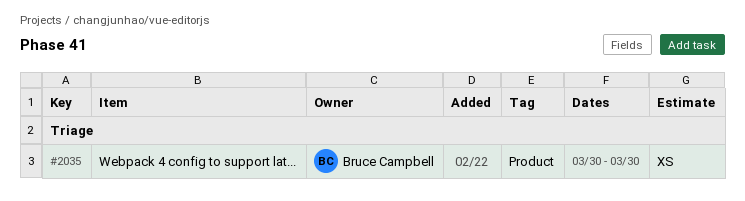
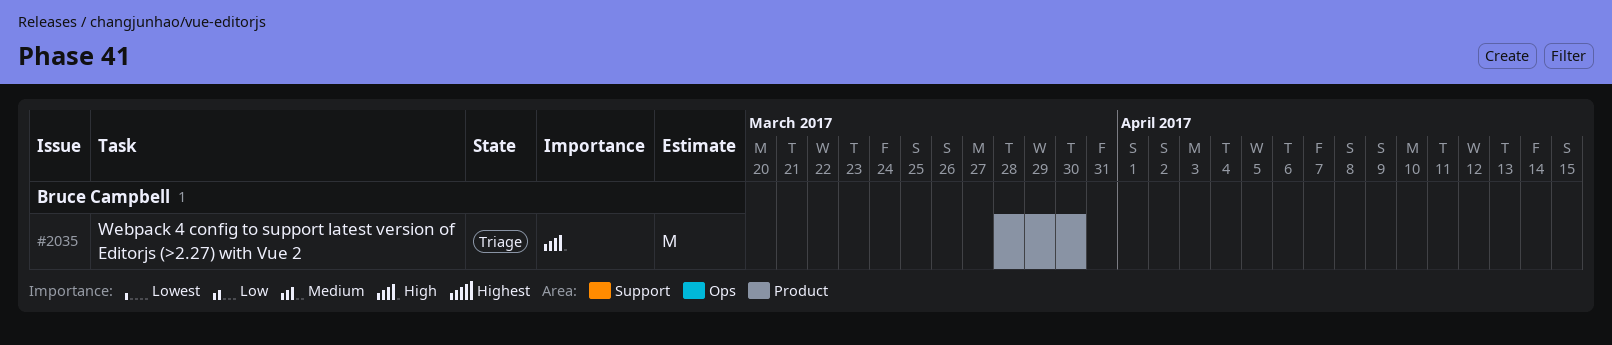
#2035, estimate: XS -> M
#2035, start: Mar 30 -> Mar 28

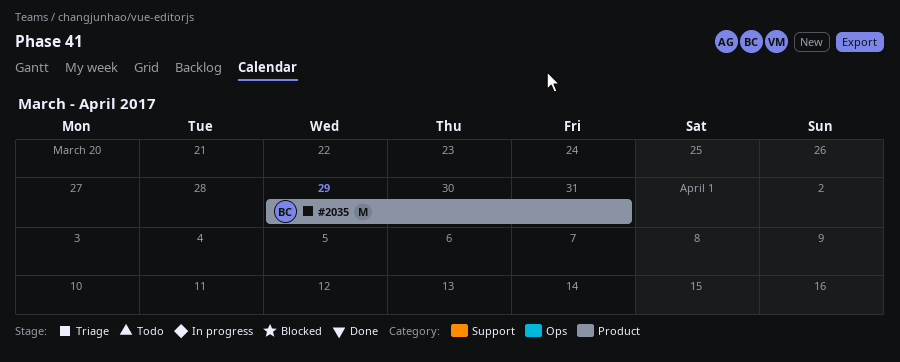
#2035, start: Mar 28 -> Mar 29
#2035, due: Mar 30 -> Mar 31

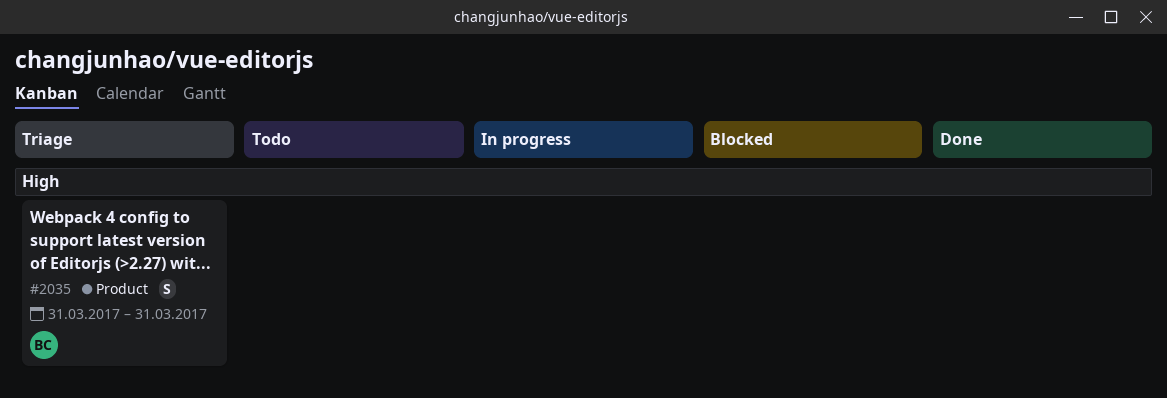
#2035, estimate: M -> S
#2035, start: Mar 29 -> Mar 31

